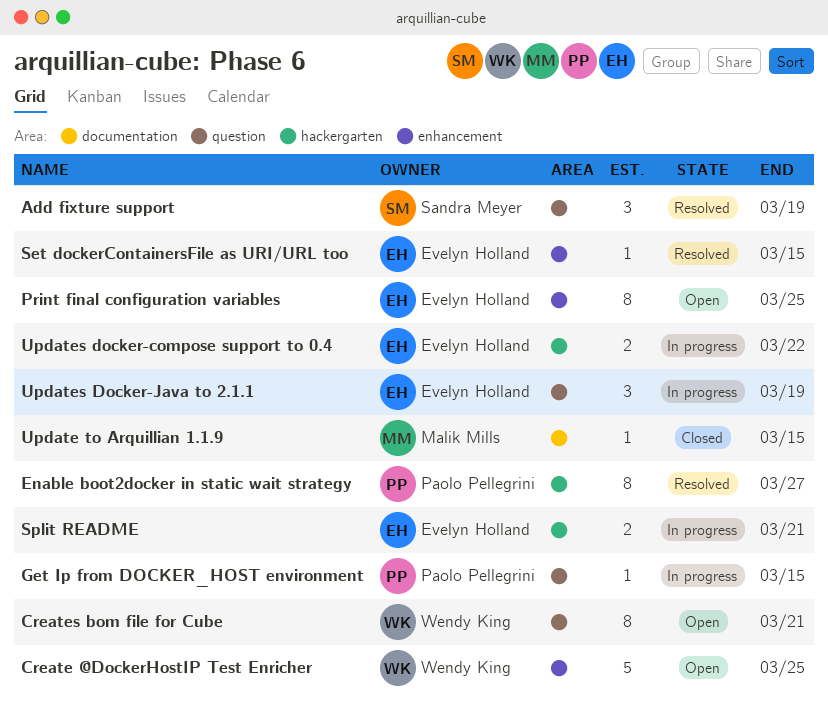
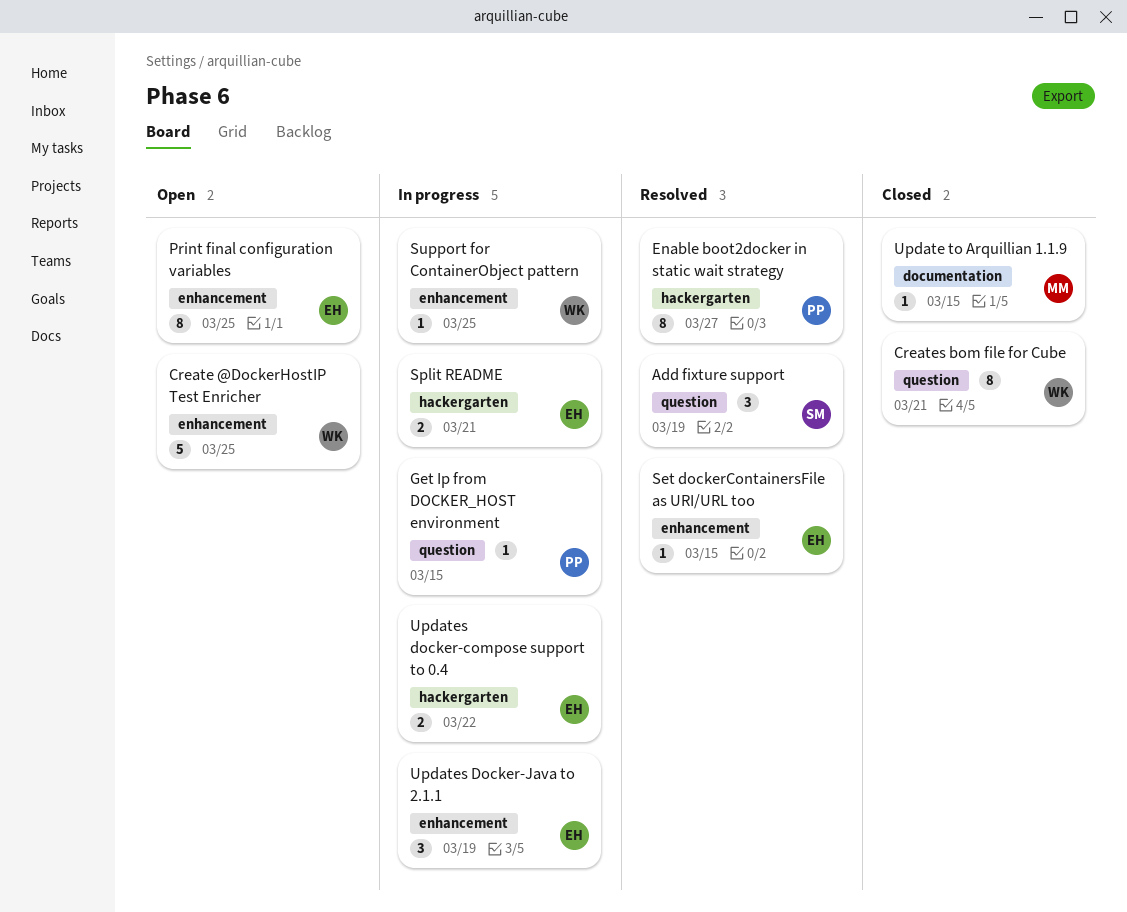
Creates bom file for Cube, status: Open -> Closed
Support for ContainerObject pattern: none -> present
Updates Docker-Java to 2.1.1, label: question -> enhancement

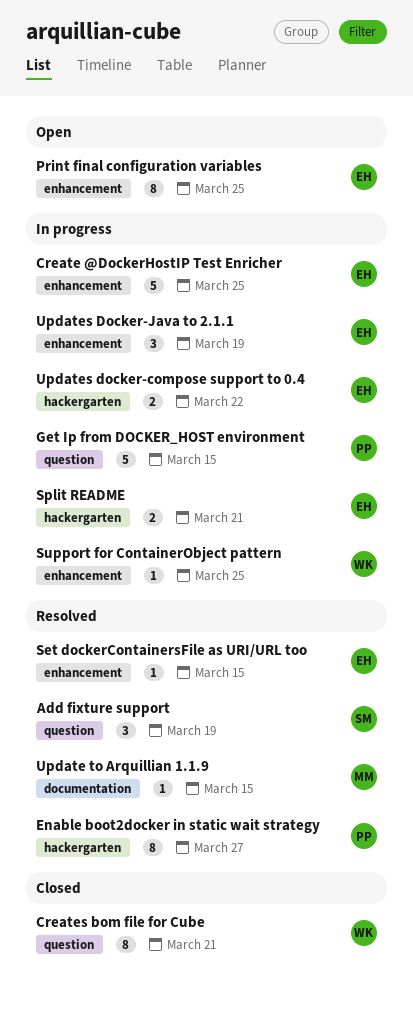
Create @DockerHostIP Test Enricher, status: Open -> In progress
Create @DockerHostIP Test Enricher, owner: WK -> EH
Get Ip from DOCKER_HOST environment, estimate: 1 -> 5
Update to Arquillian 1.1.9, status: Closed -> Resolved

